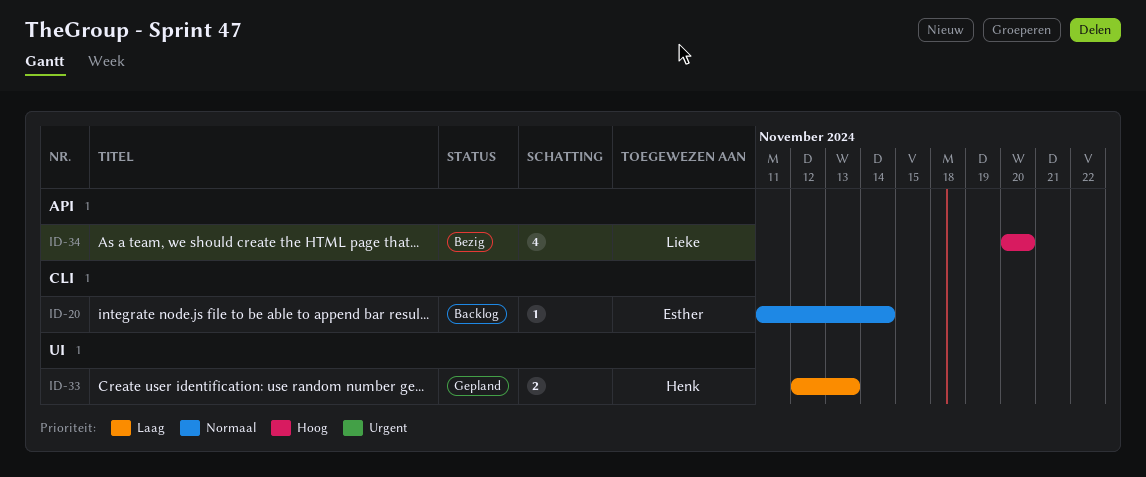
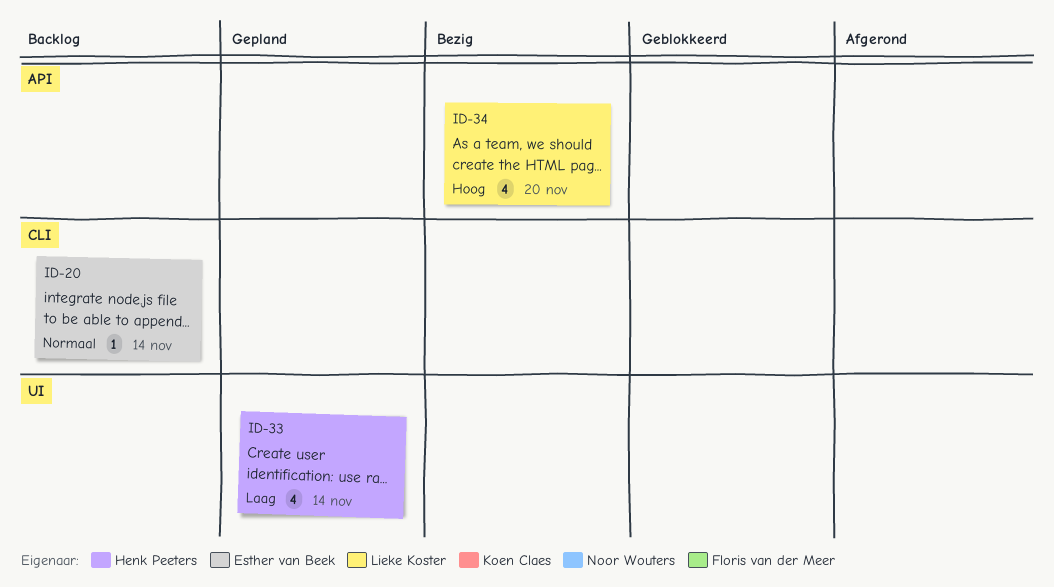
ID-33, estimate: 2 -> 4
ID-33, due: Nov 13 -> Nov 14

